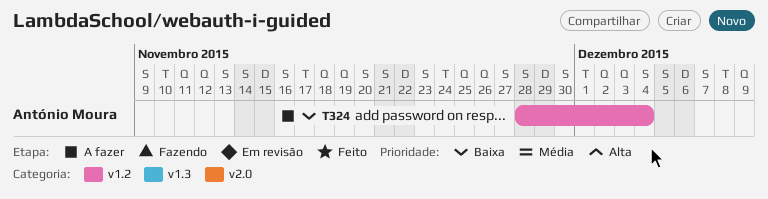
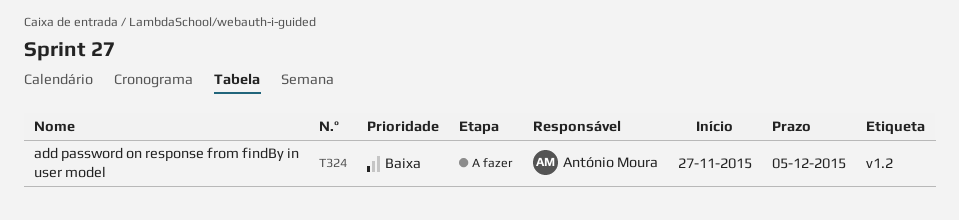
T324, start: Nov 28 -> Nov 27
T324, due: Dec 4 -> Dec 5

